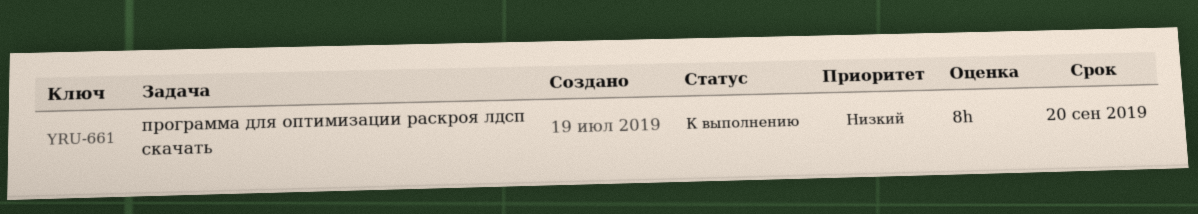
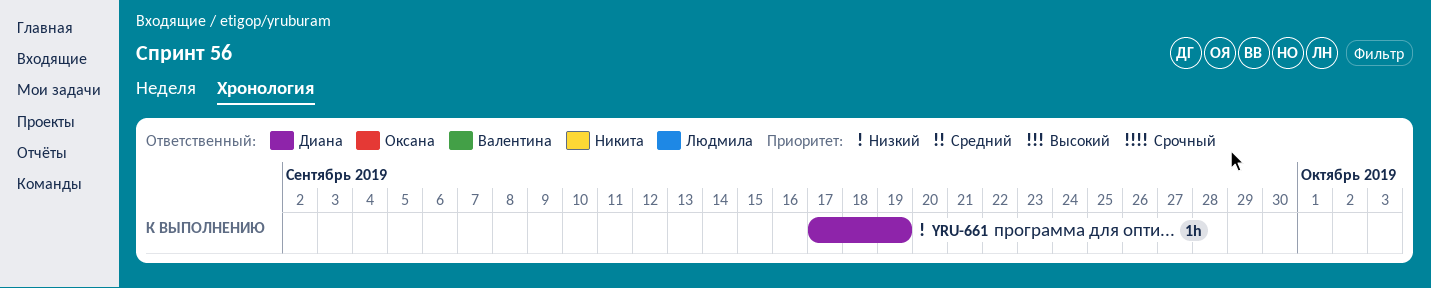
YRU-661, estimate: 8h -> 1h
YRU-661, due: Sep 20 -> Sep 19

